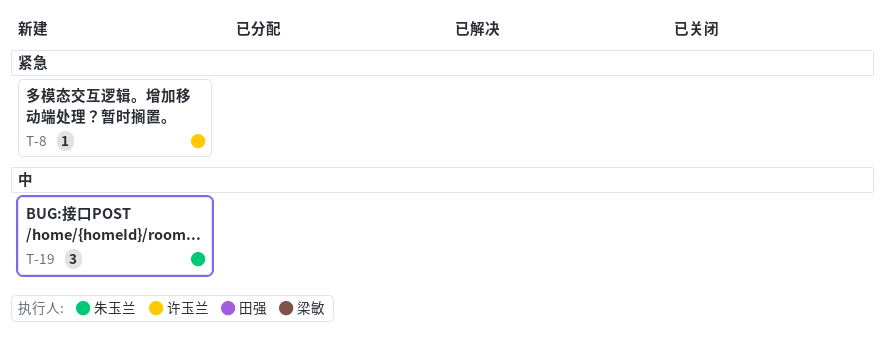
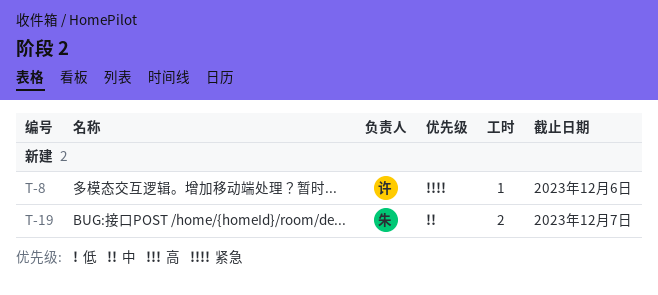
T-19, estimate: 3 -> 2

